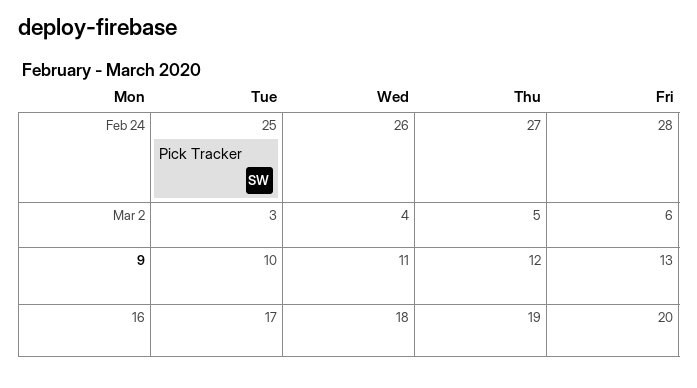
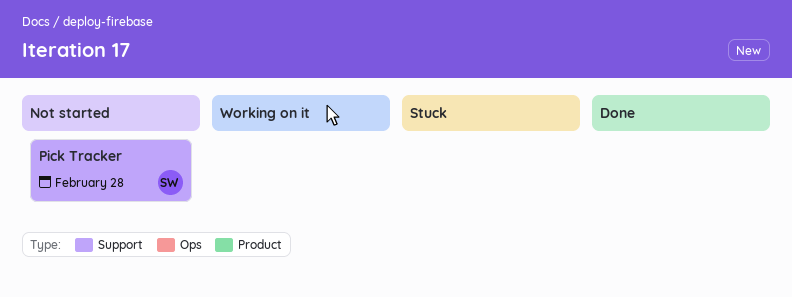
Pick Tracker, due: Feb 25 -> Feb 28

